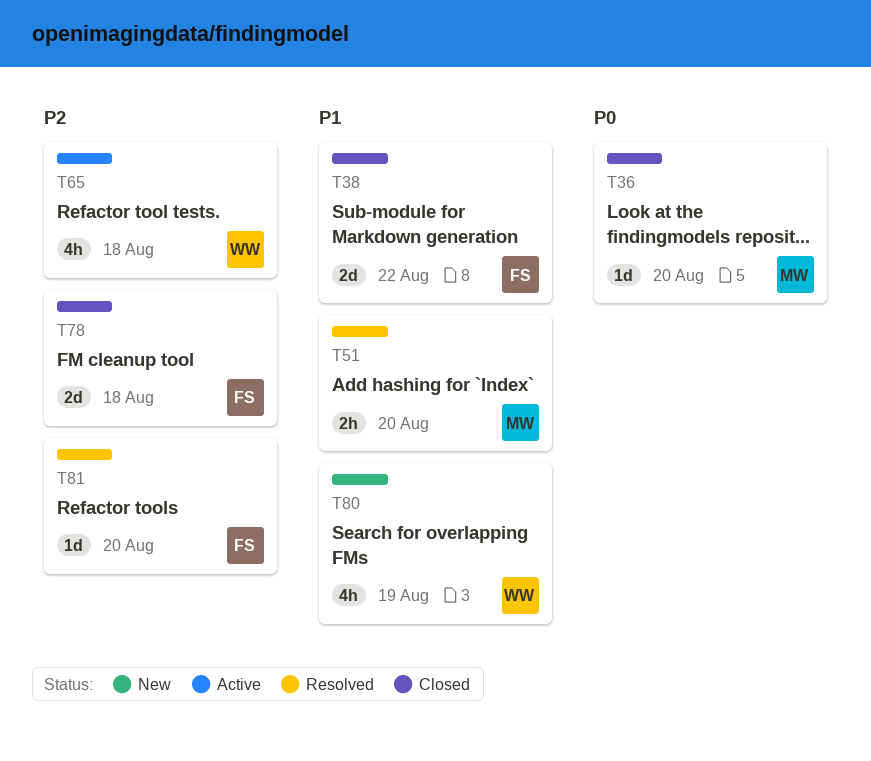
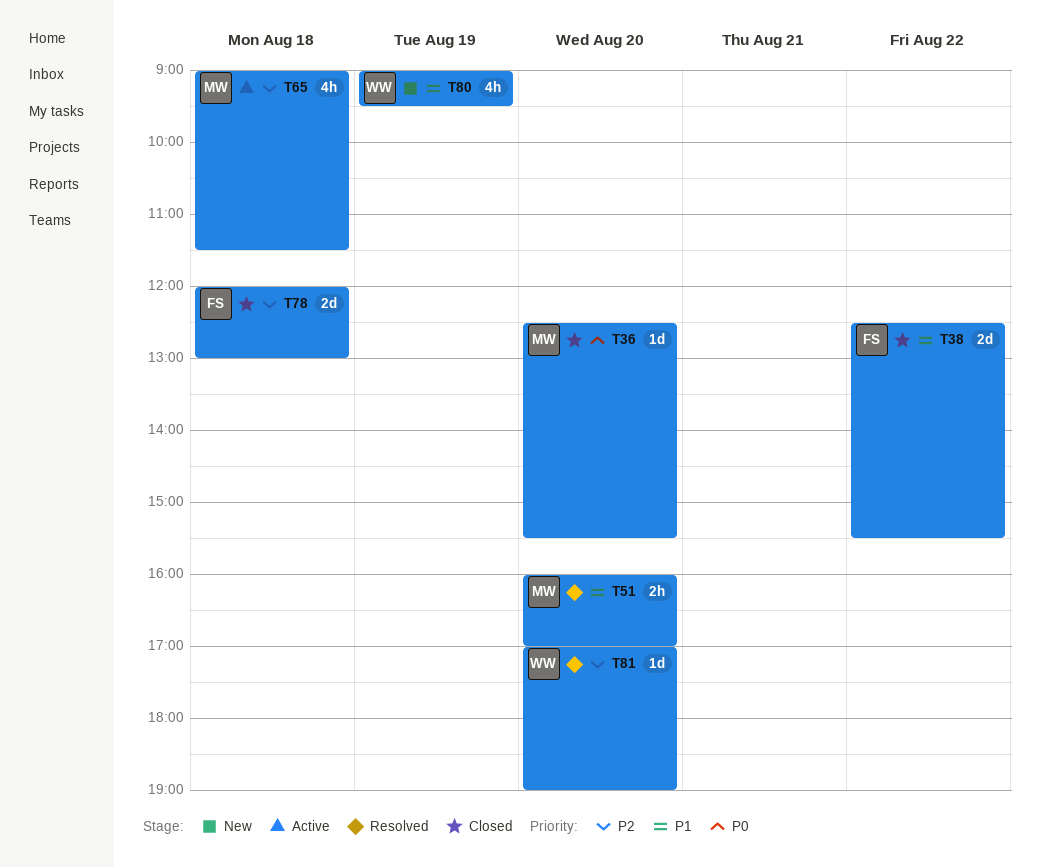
T65, owner: WW -> MW
T81, owner: FS -> WW

